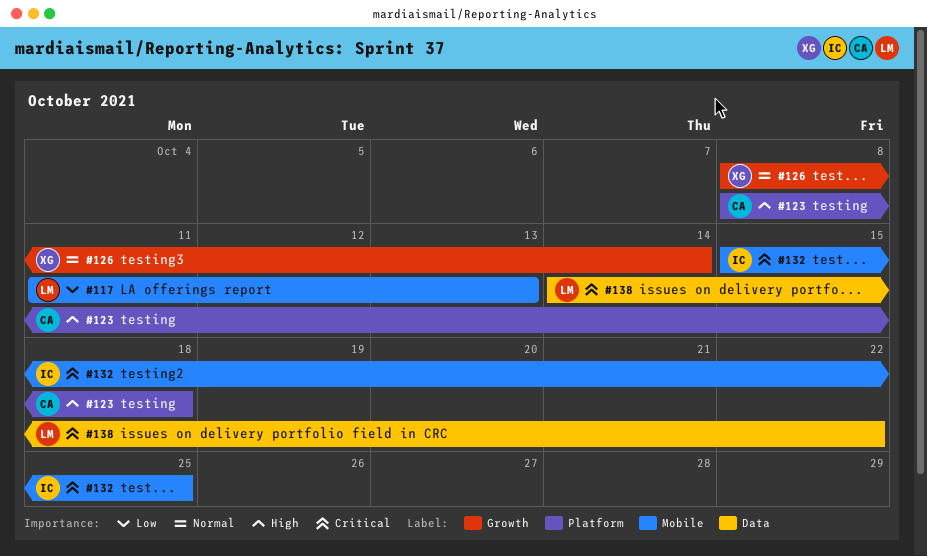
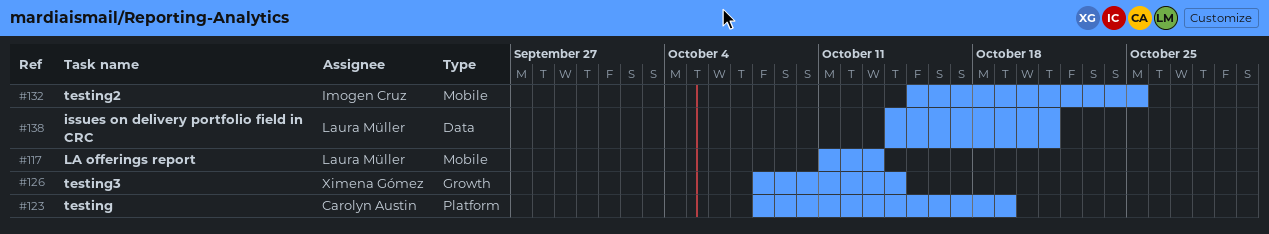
#123, due: Oct 18 -> Oct 19
#138, due: Oct 22 -> Oct 21

